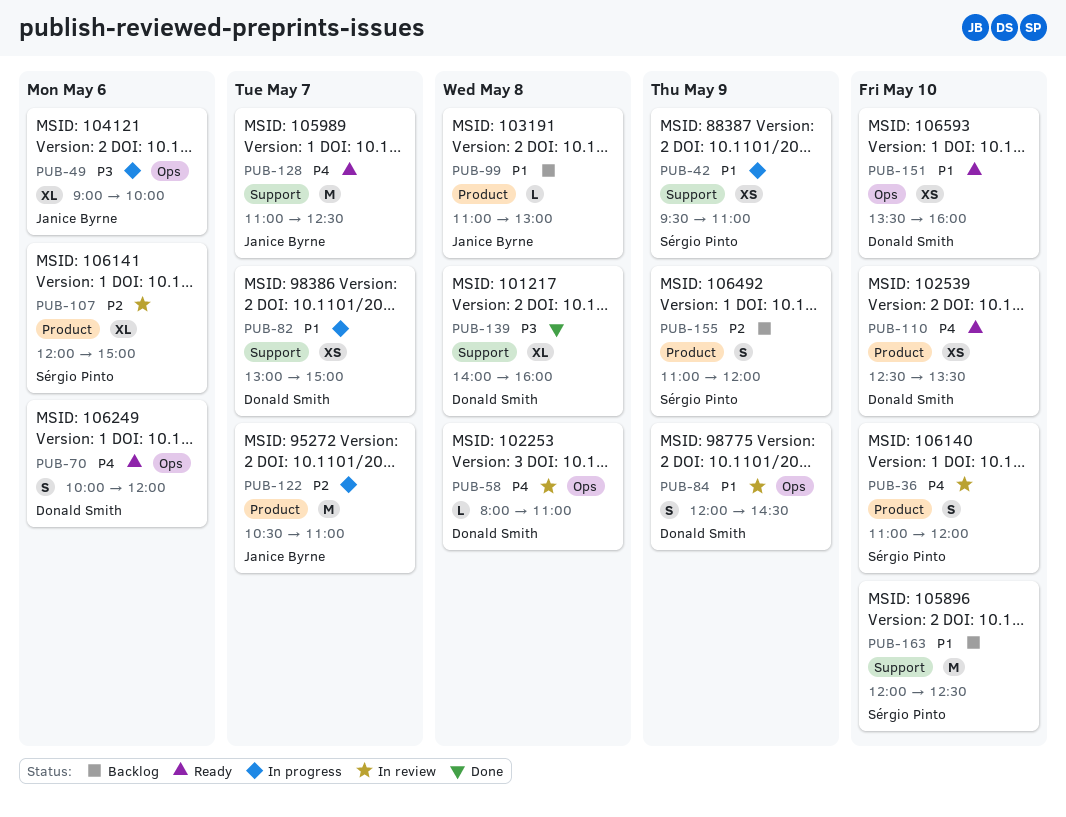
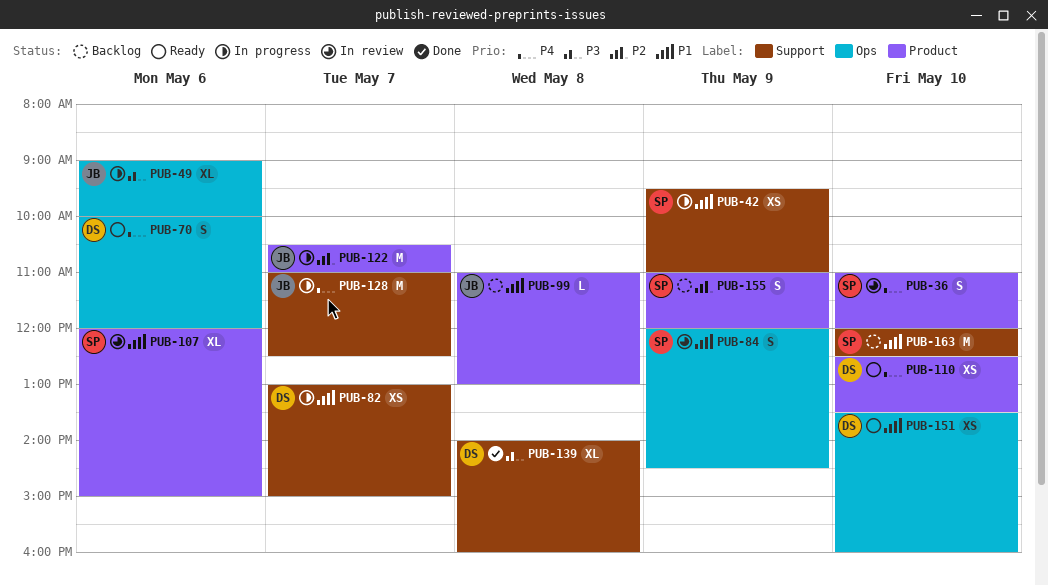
PUB-58: present -> none
PUB-84, owner: Donald Smith -> Sérgio Pinto
PUB-107, priority: P2 -> P1
PUB-128, status: Ready -> In progress

